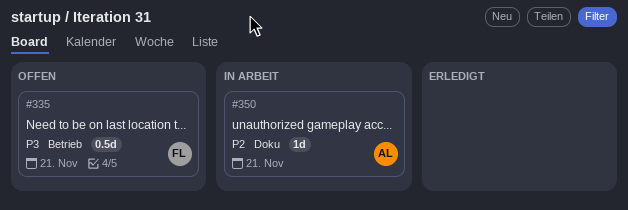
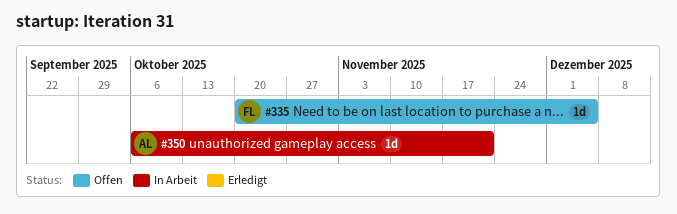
#335, estimate: 0.5d -> 1d
#335, due: Nov 21 -> Dec 5

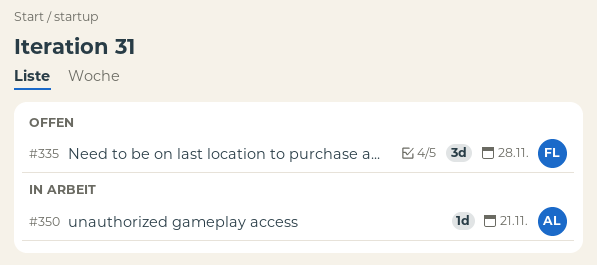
#335, estimate: 1d -> 3d
#335, due: Dec 5 -> Nov 28

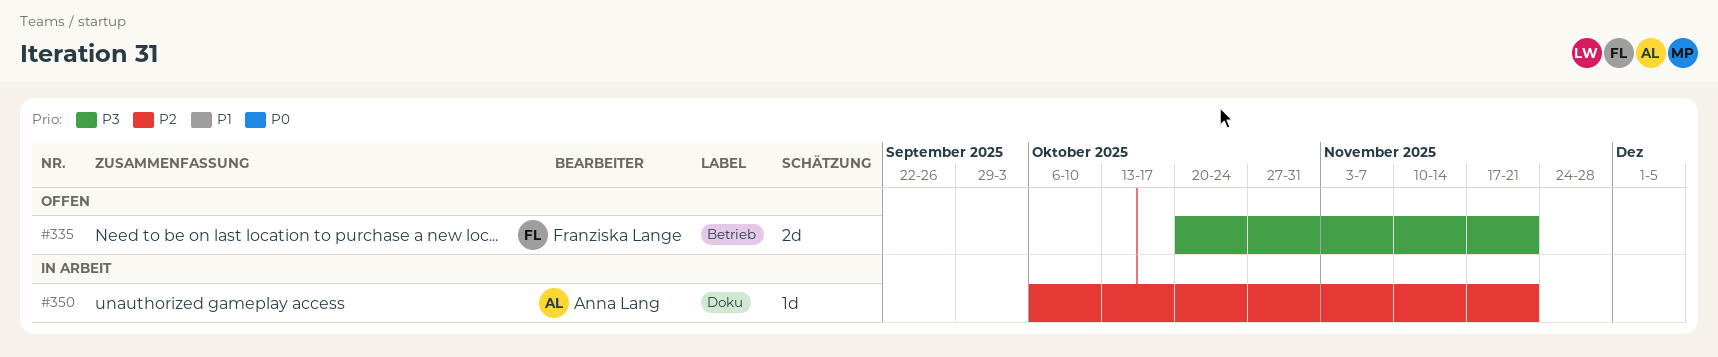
#335, estimate: 3d -> 2d
#335, due: Nov 28 -> Nov 21

